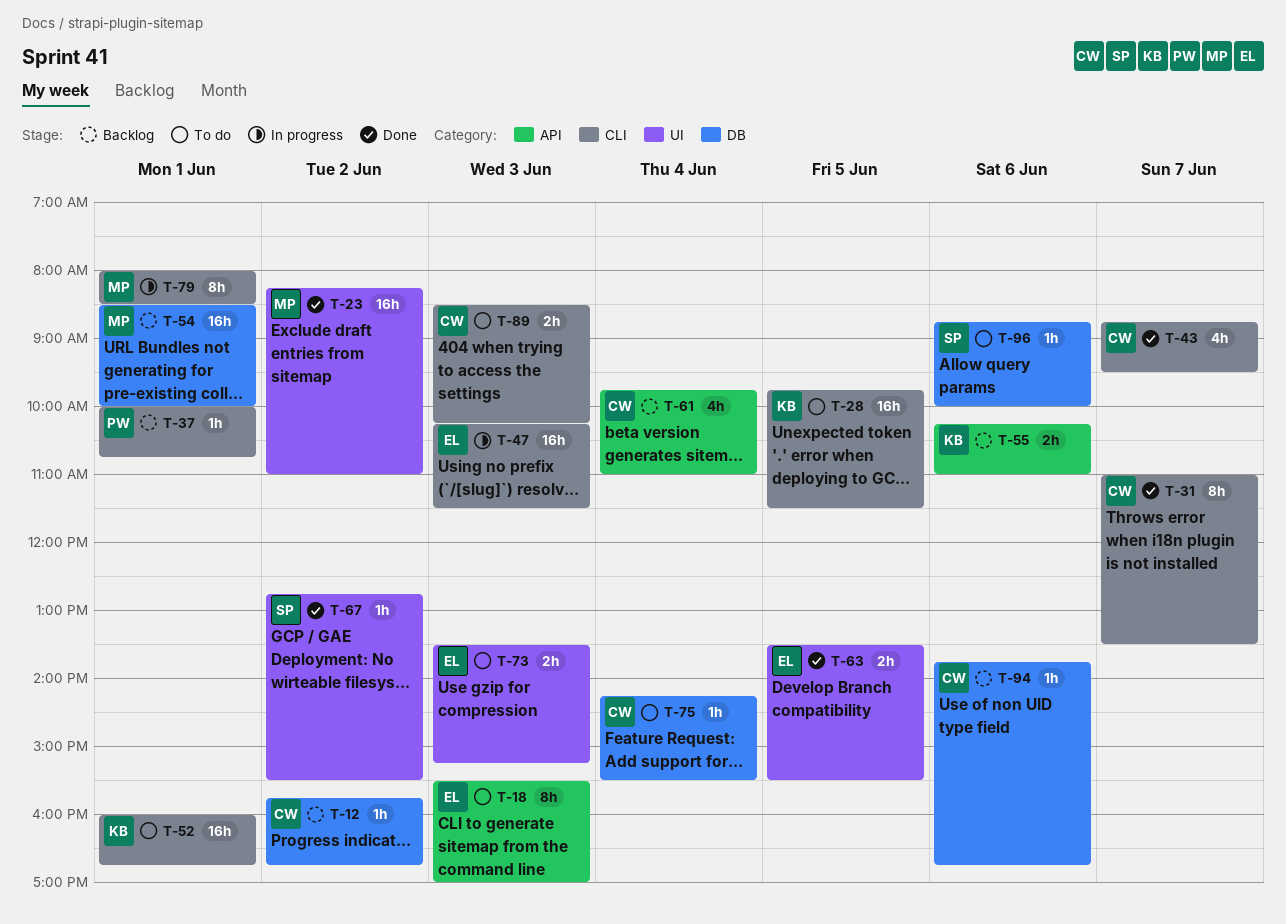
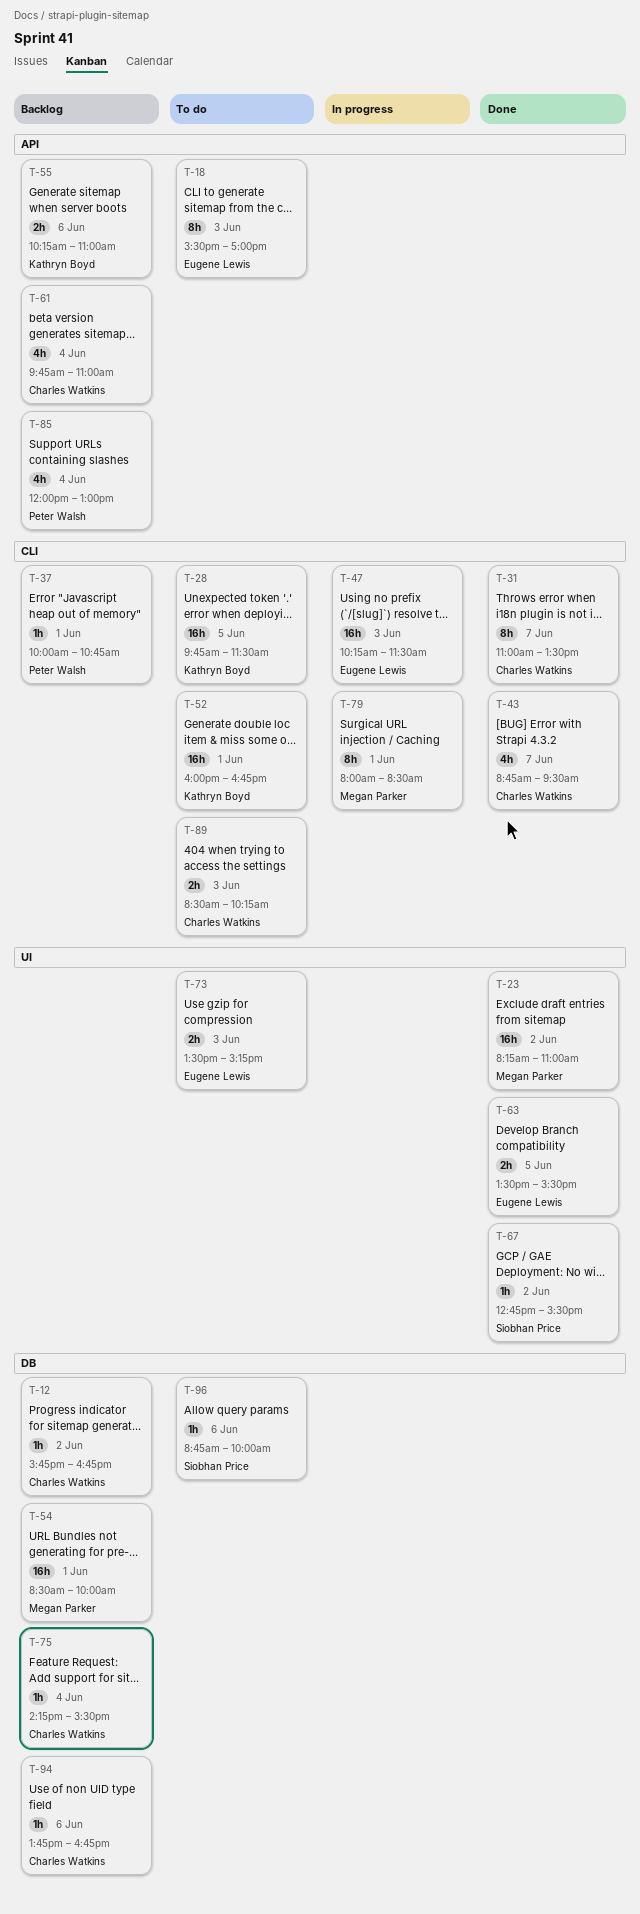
T-75, status: To do -> Backlog
T-85: none -> present

